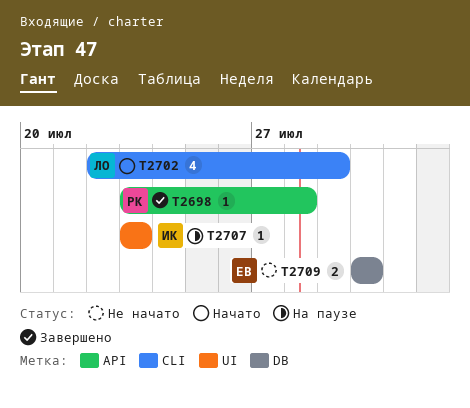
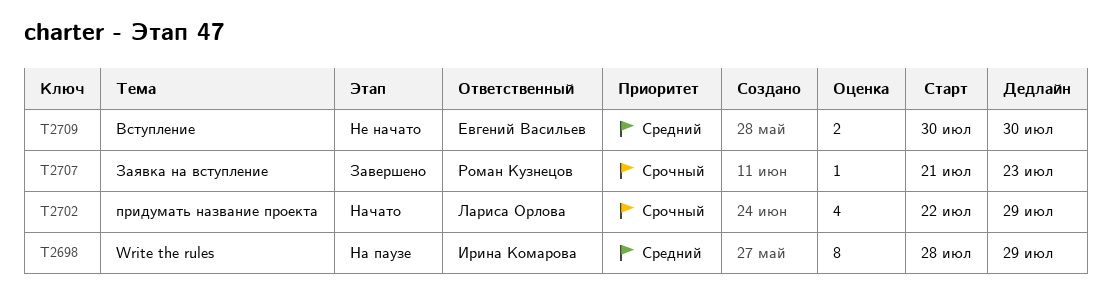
T2698, status: Завершено -> На паузе
T2698, owner: Роман Кузнецов -> Ирина Комарова
T2698, estimate: 1 -> 8
T2698, start: Jul 23 -> Jul 28
T2698, due: Jul 28 -> Jul 29
T2707, status: На паузе -> Завершено
T2707, owner: Ирина Комарова -> Роман Кузнецов
T2707, start: Jul 23 -> Jul 21

